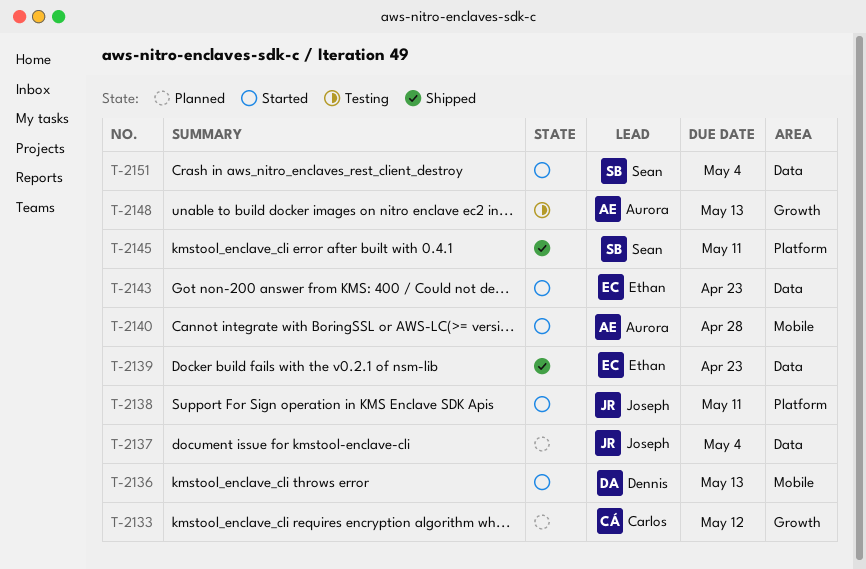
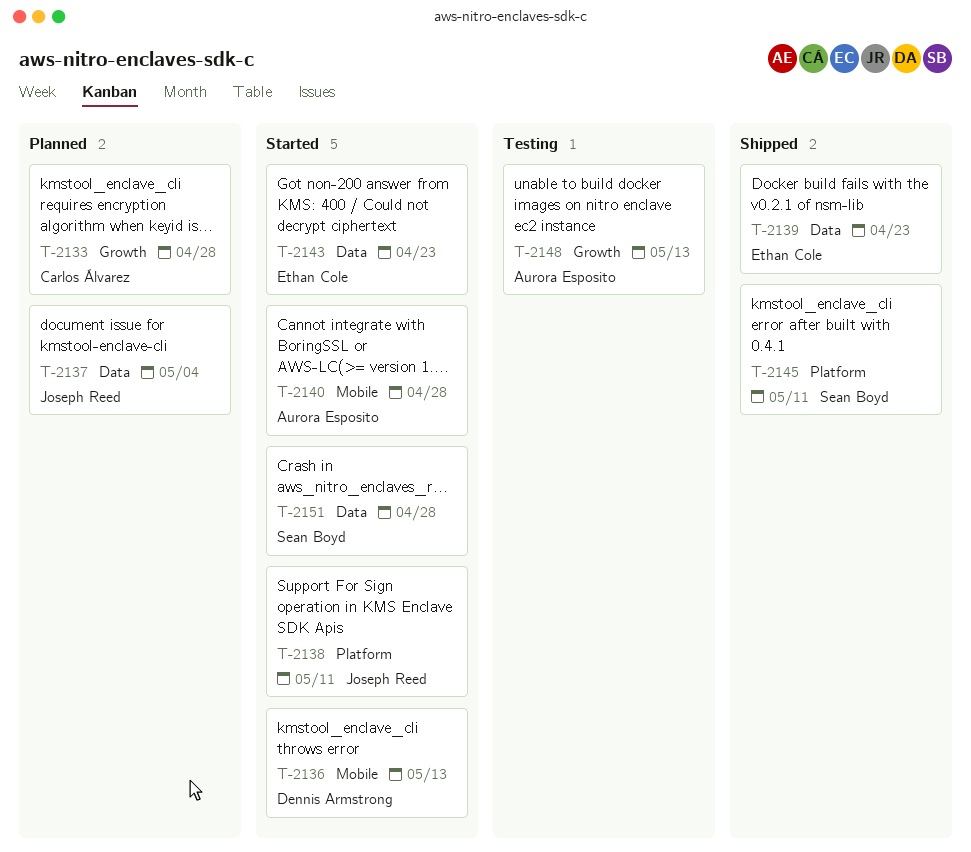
T-2133, due: May 12 -> Apr 28
T-2151, due: May 4 -> Apr 28

